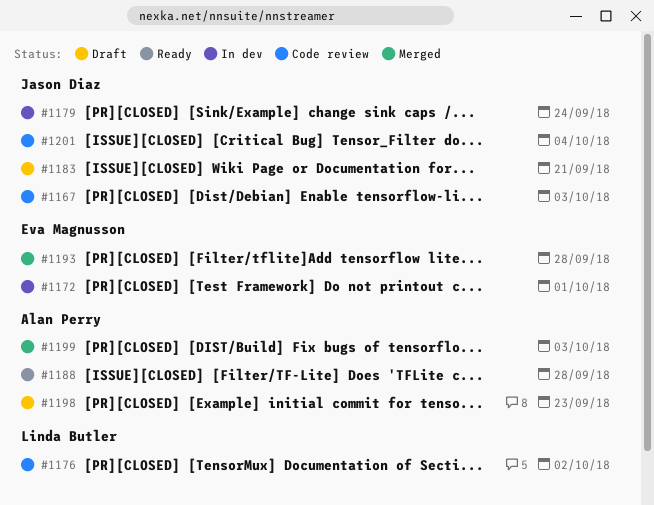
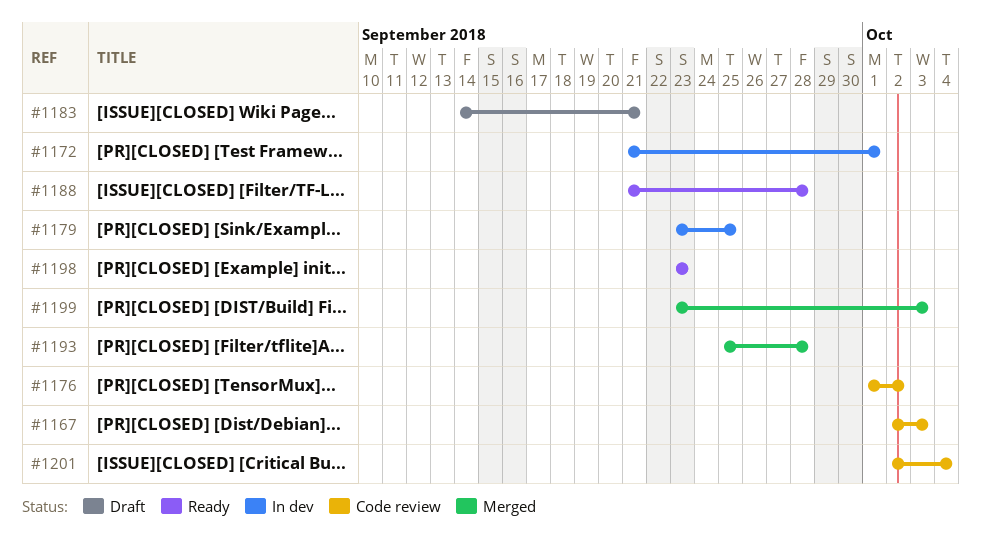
#1179, due: Sep 24 -> Sep 25
#1198, status: Draft -> Ready

